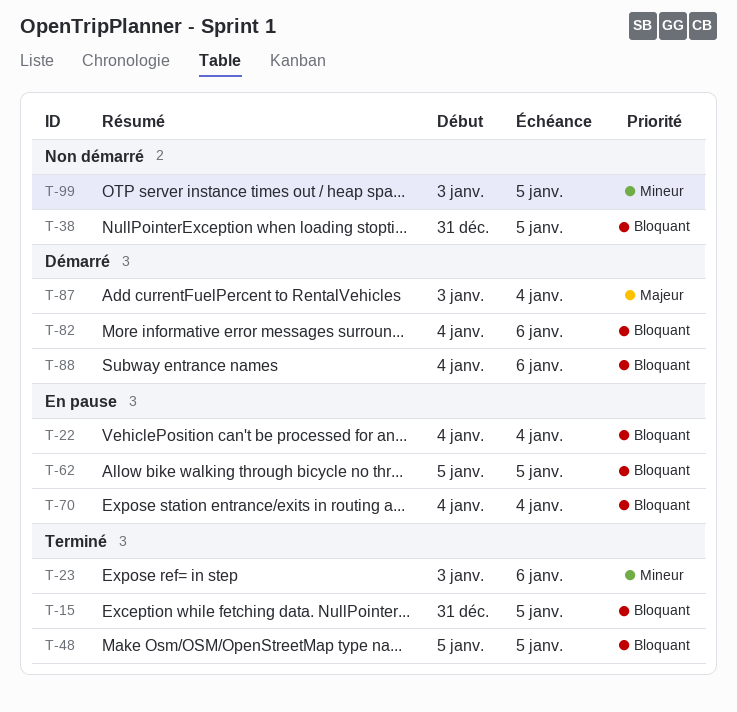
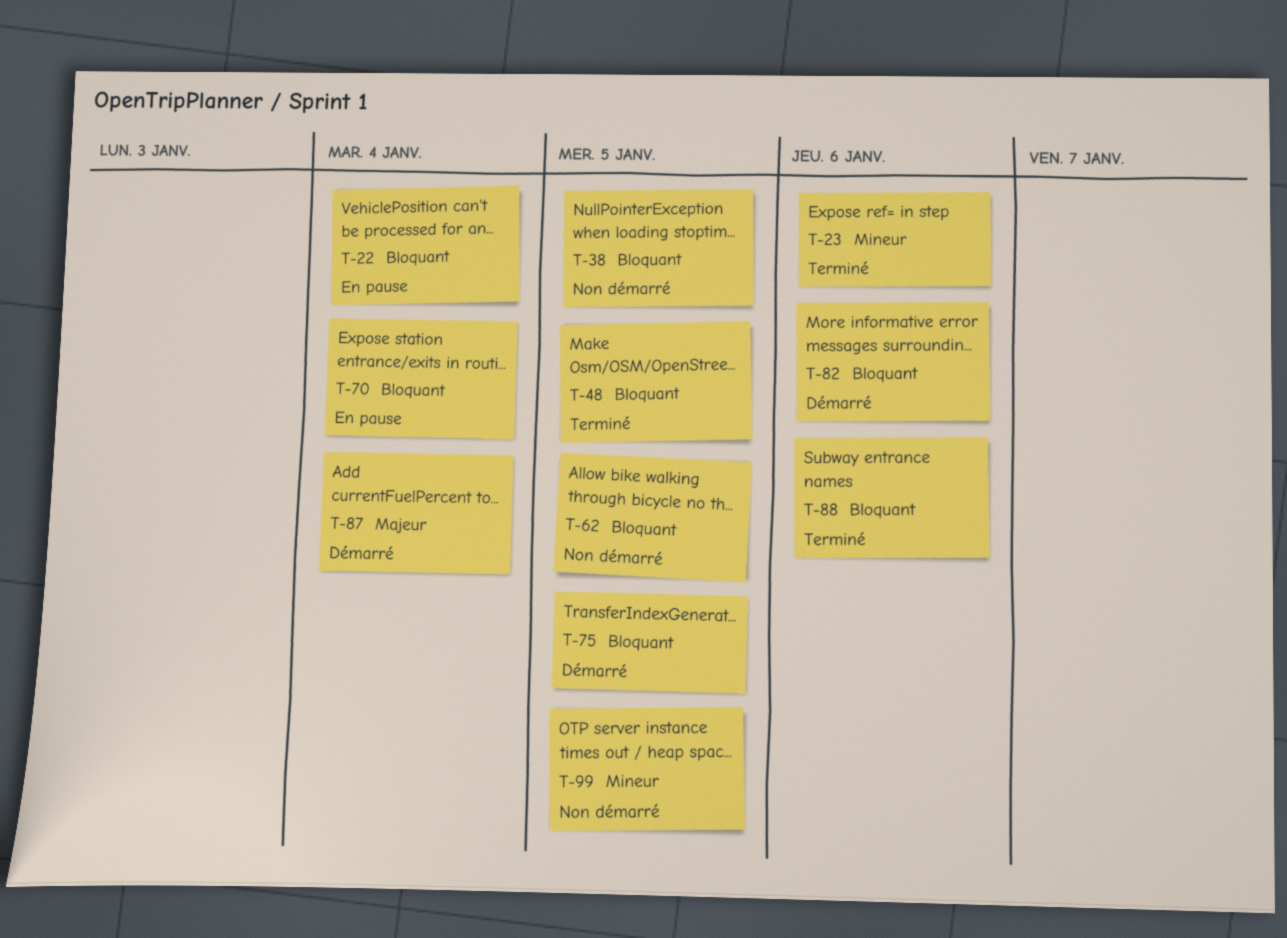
T-15: present -> none
T-62, status: En pause -> Non démarré
T-75: none -> present
T-88, status: Démarré -> Terminé

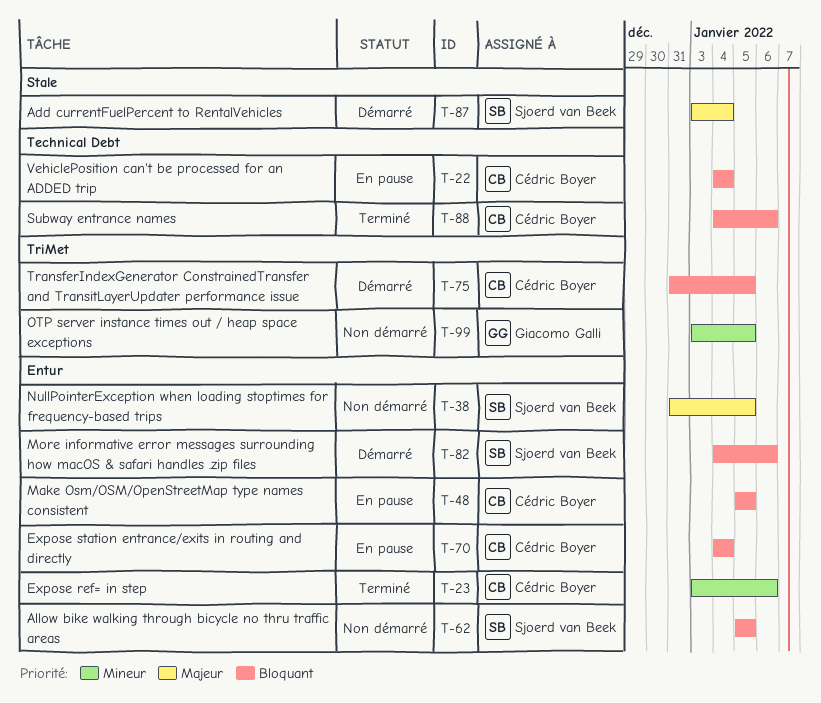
T-38, priority: Bloquant -> Majeur
T-48, status: Terminé -> En pause

